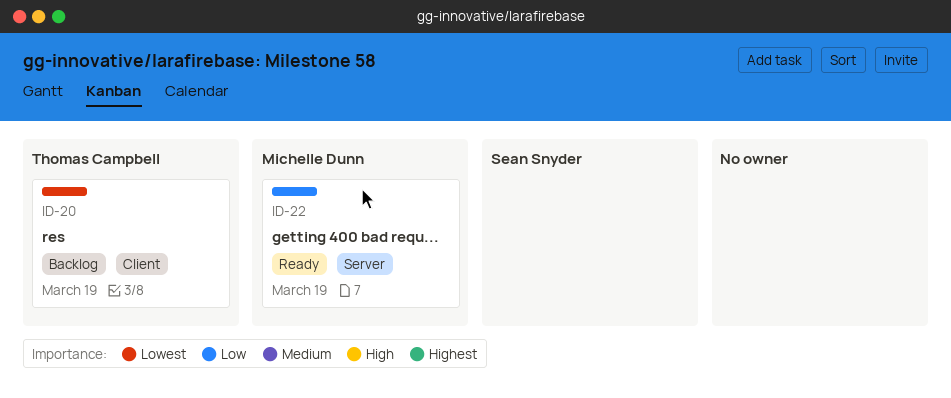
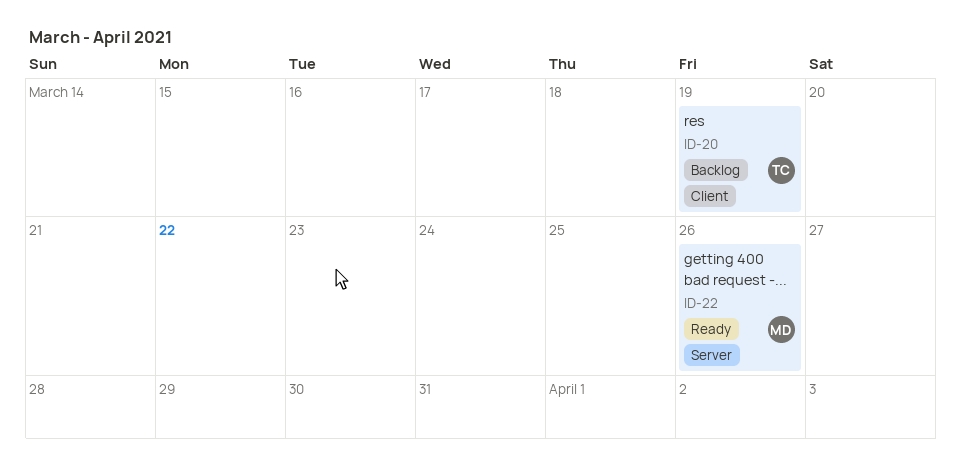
ID-22, due: Mar 19 -> Mar 26

